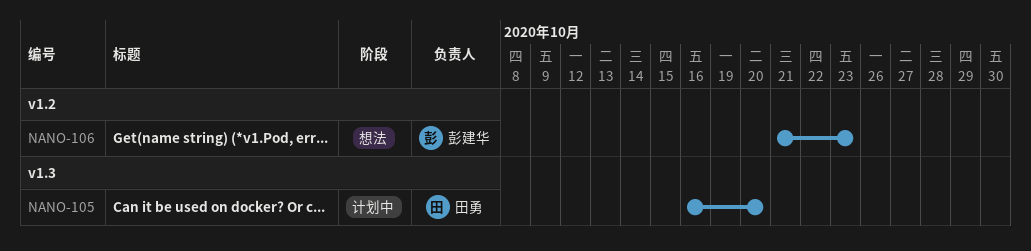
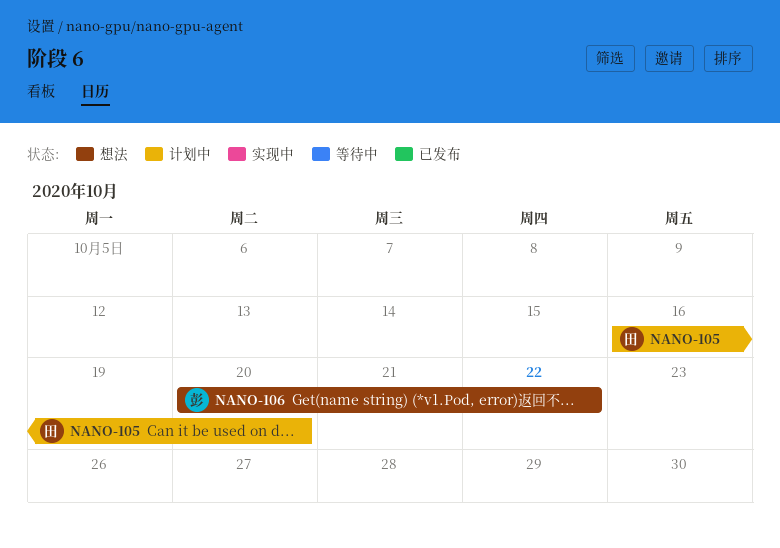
NANO-106, start: Oct 21 -> Oct 20
NANO-106, due: Oct 23 -> Oct 22

